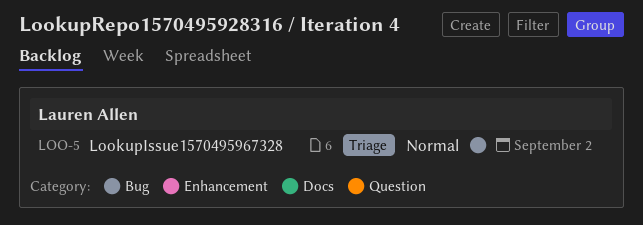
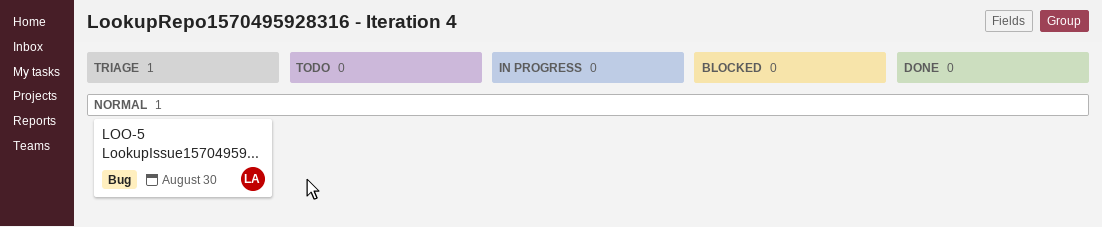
LOO-5, due: Sep 2 -> Aug 30

